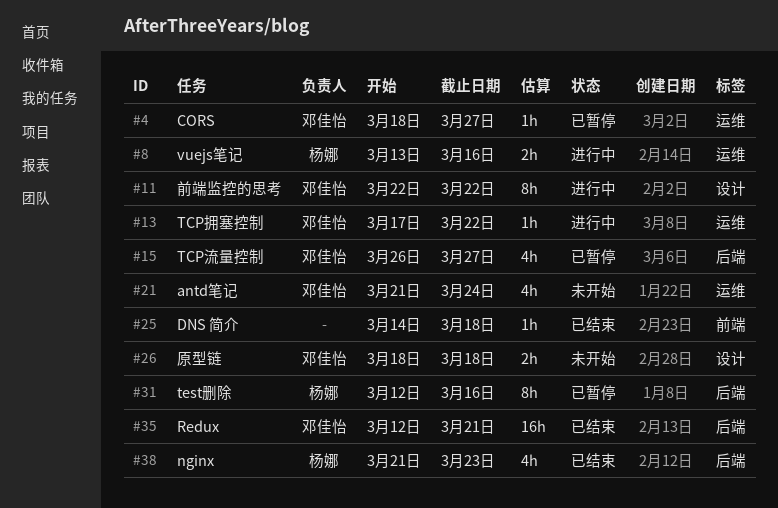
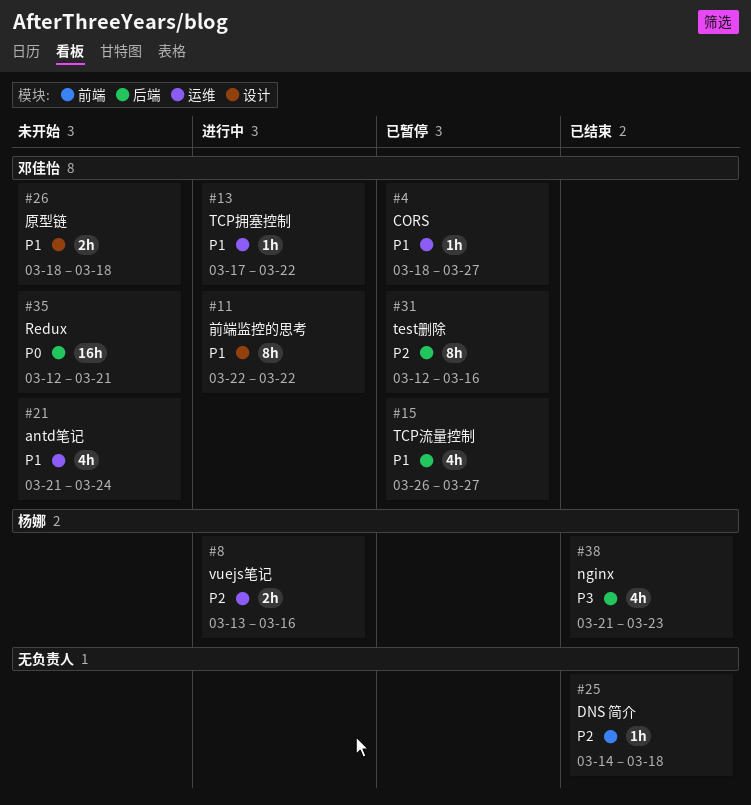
#31, owner: 杨娜 -> 邓佳怡
#35, status: 已结束 -> 未开始

